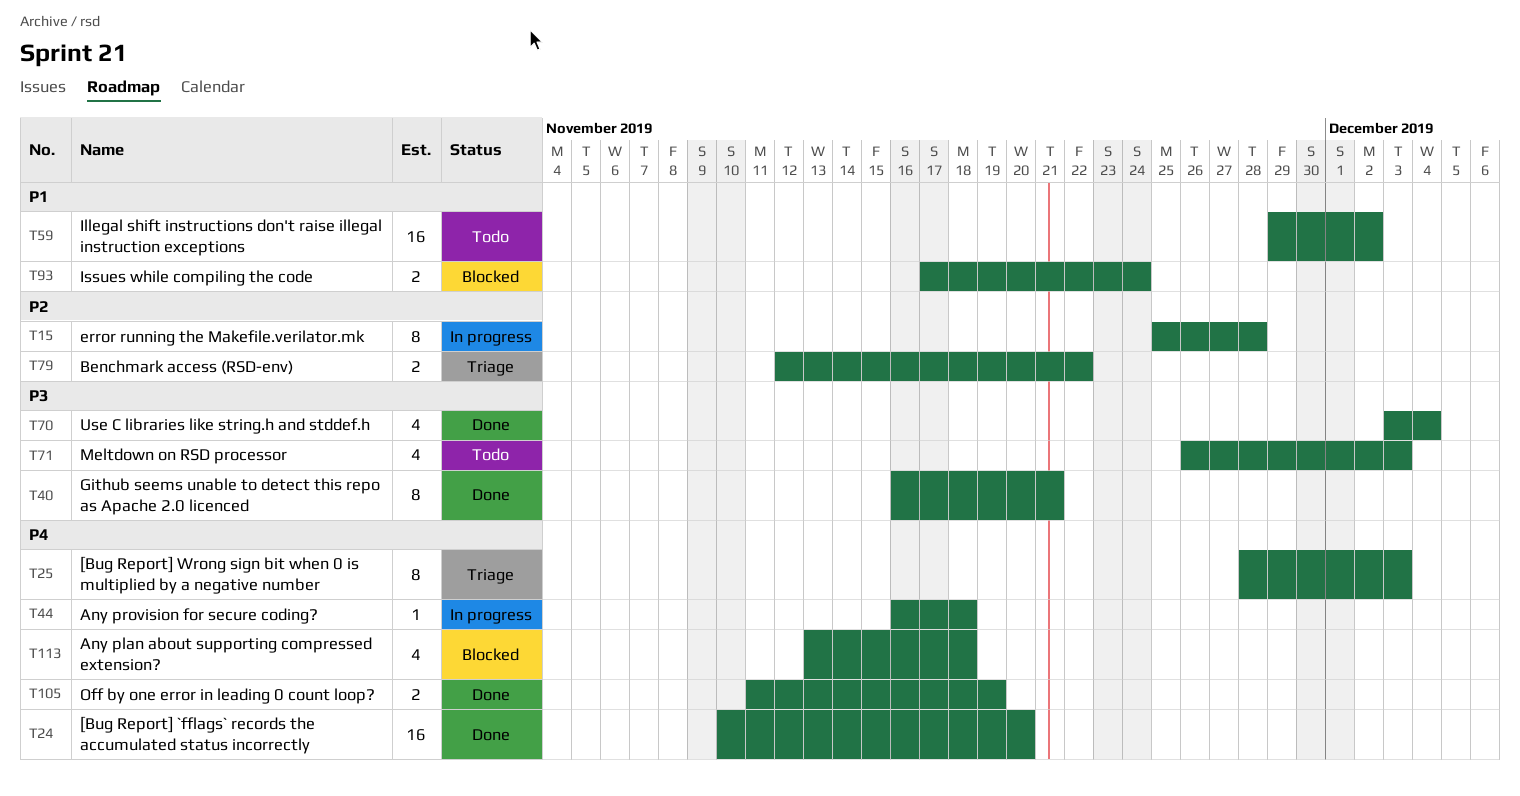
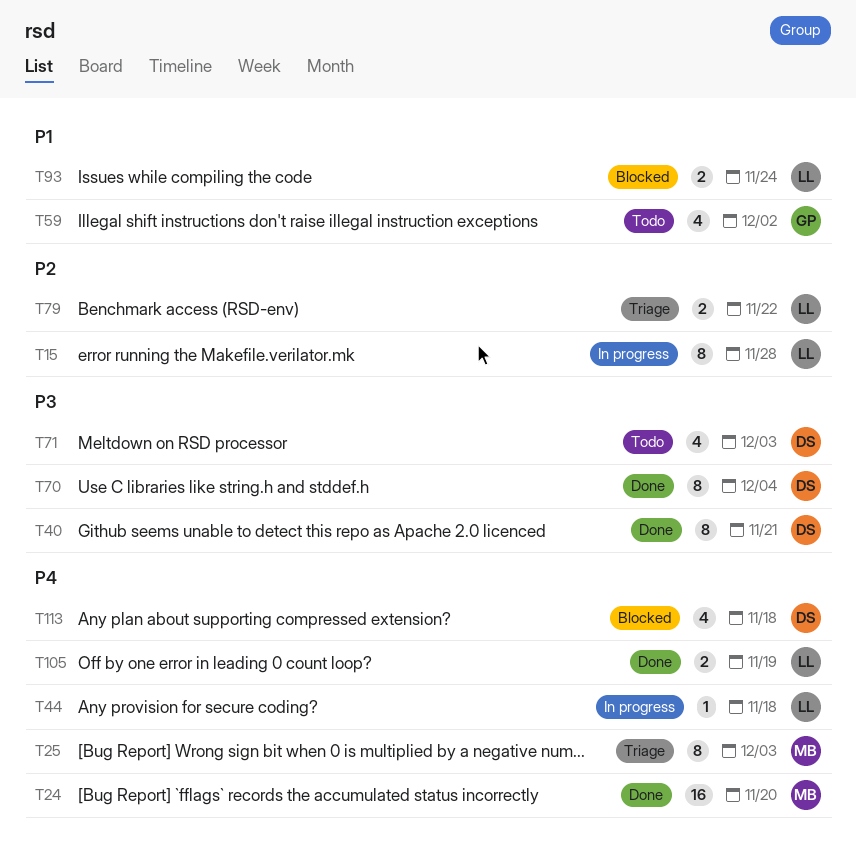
T59, estimate: 16 -> 4
T70, estimate: 4 -> 8

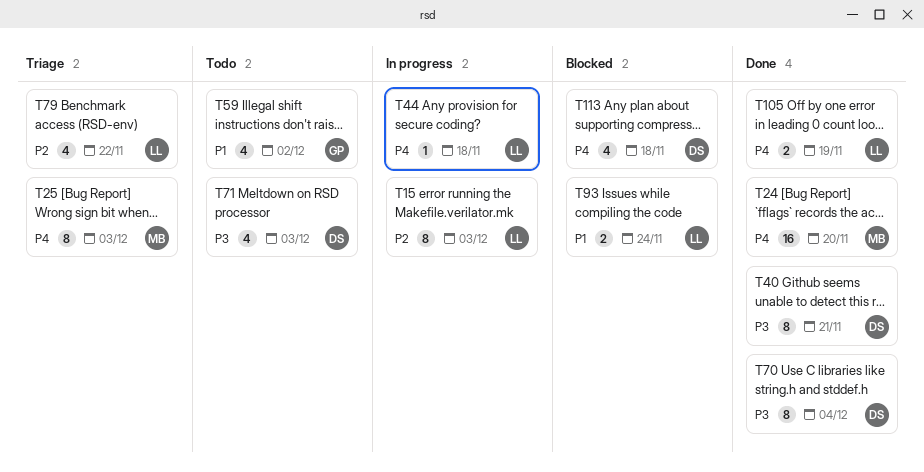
T15, due: Nov 28 -> Dec 3
T79, estimate: 2 -> 4

